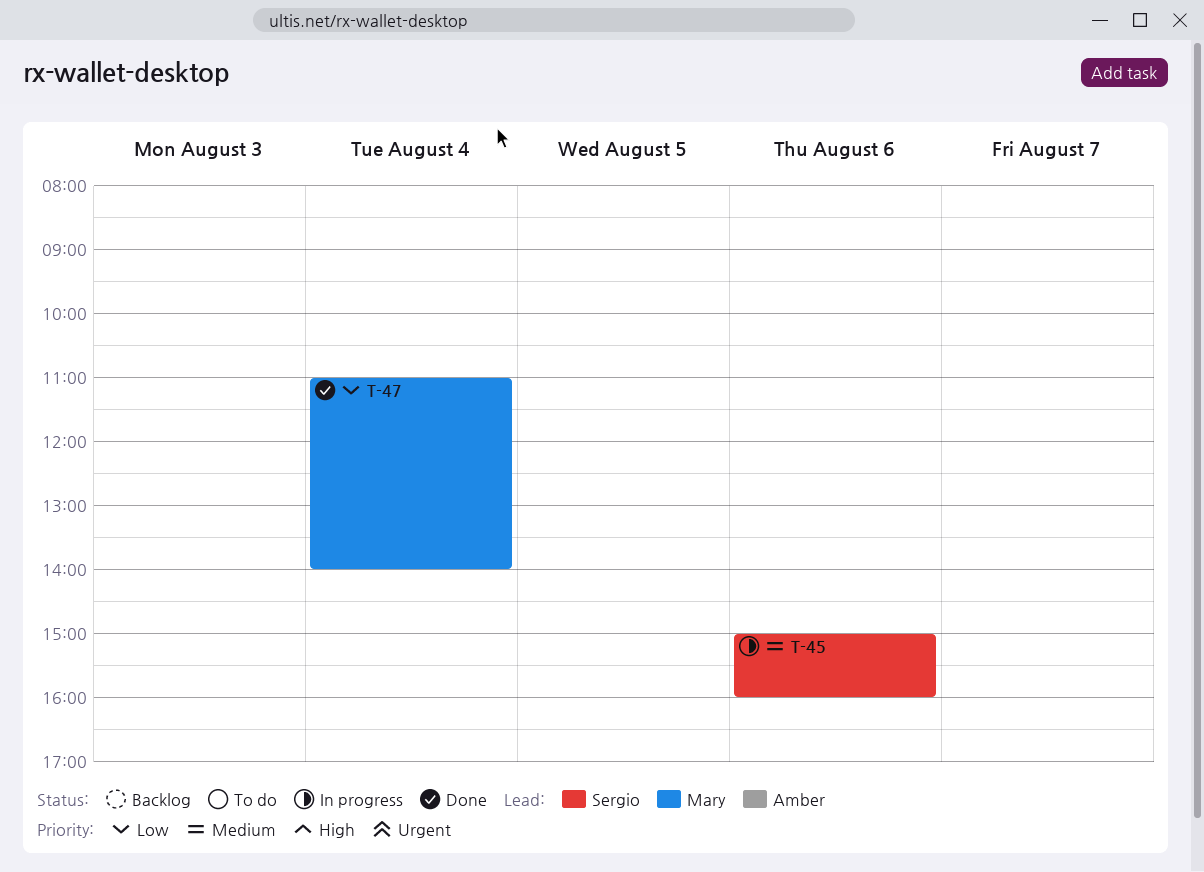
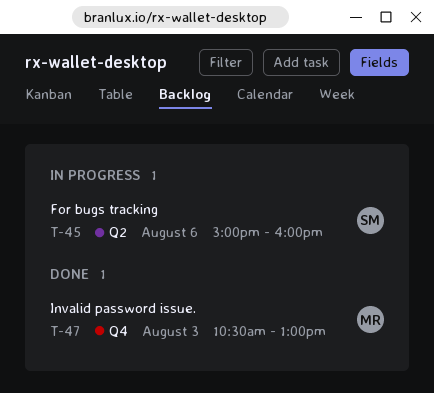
T-47, day: Aug 4 -> Aug 3
T-47, begins: 11:00 -> 10:30
T-47, ends: 14:00 -> 13:00

